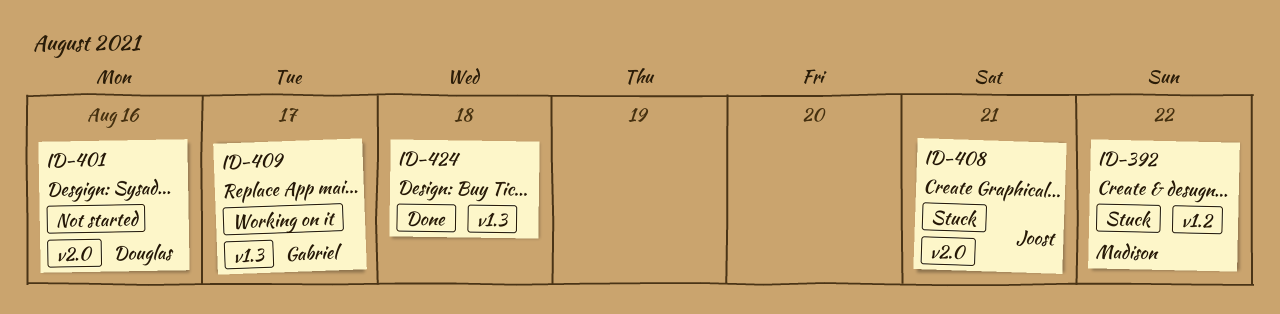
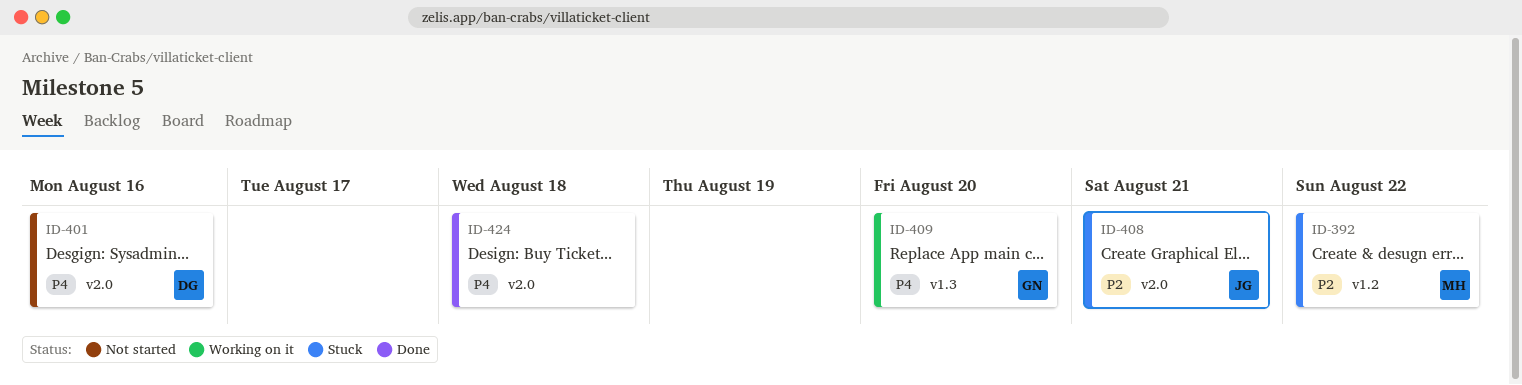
ID-409, due: Aug 17 -> Aug 20
ID-424, label: v1.3 -> v2.0

